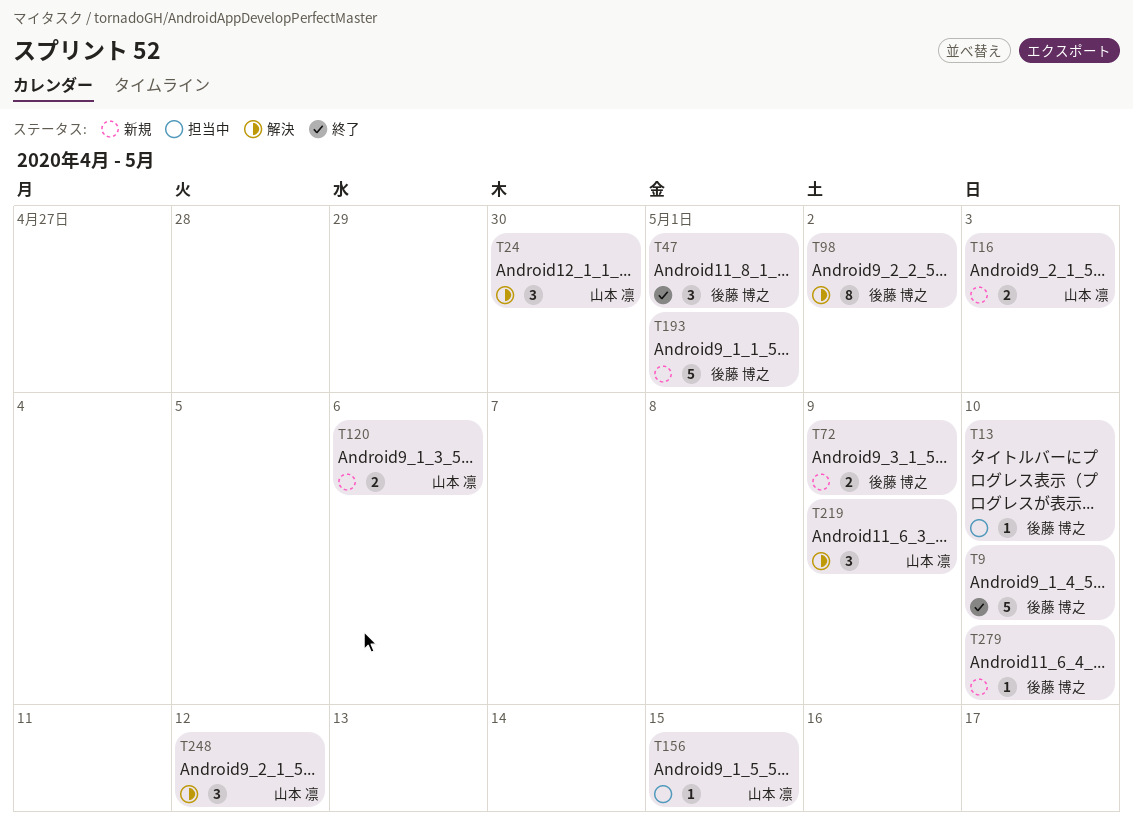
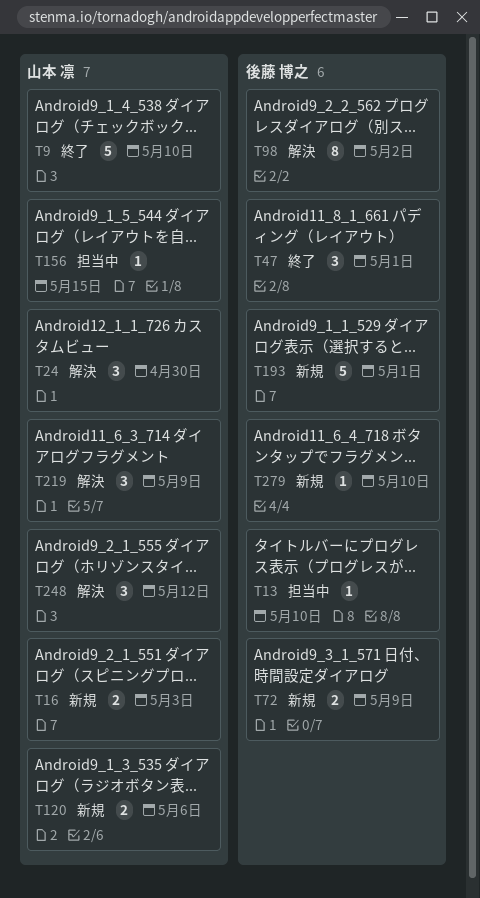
T9, owner: 後藤 博之 -> 山本 凛

